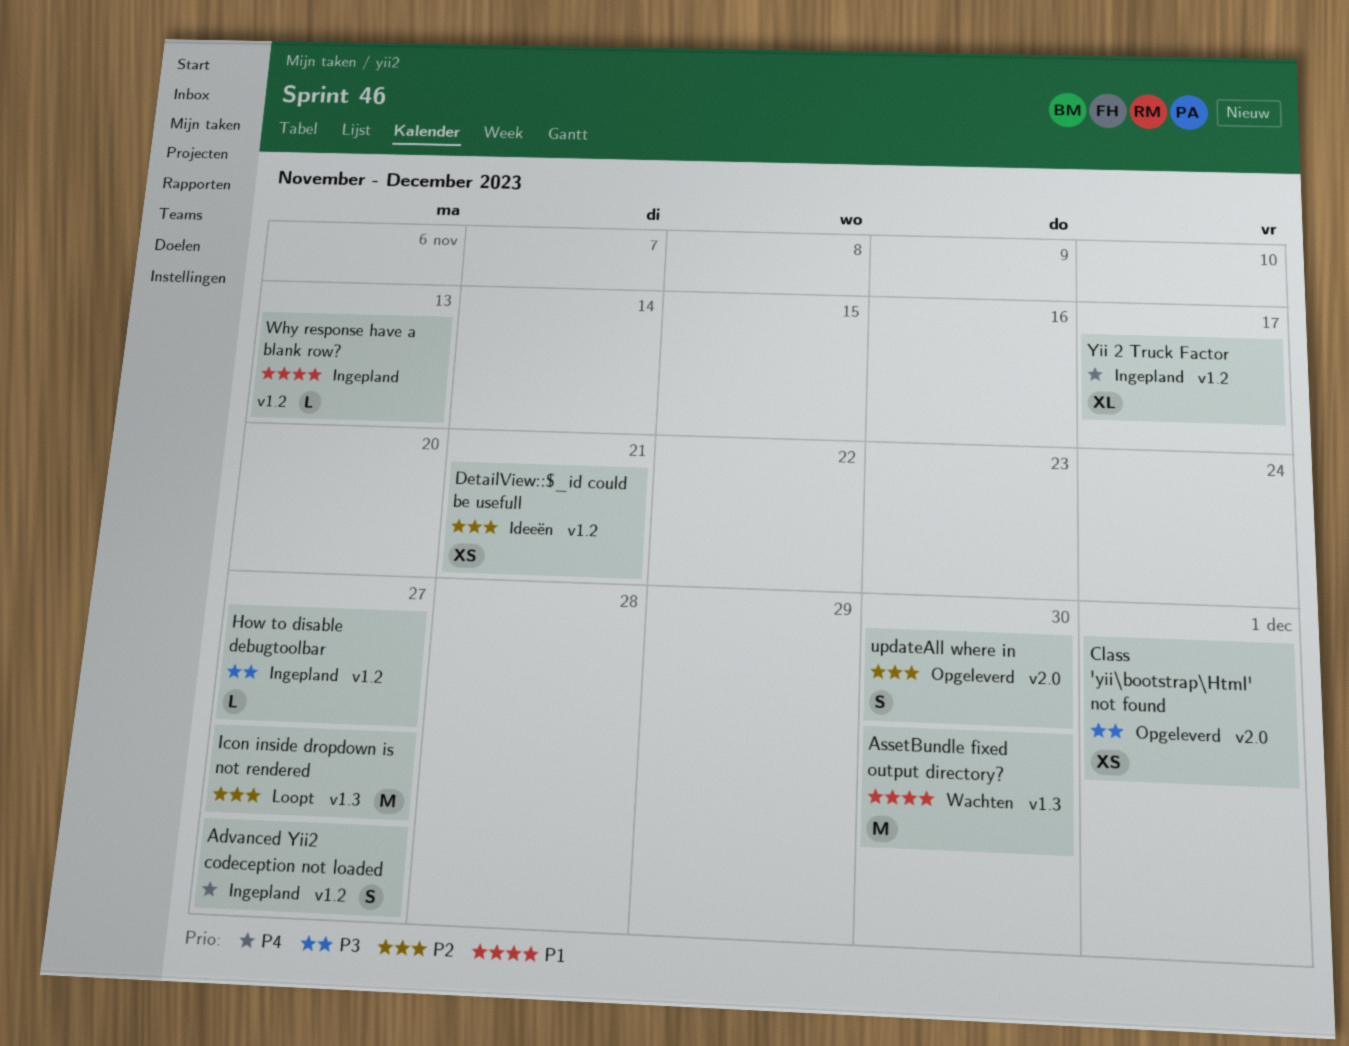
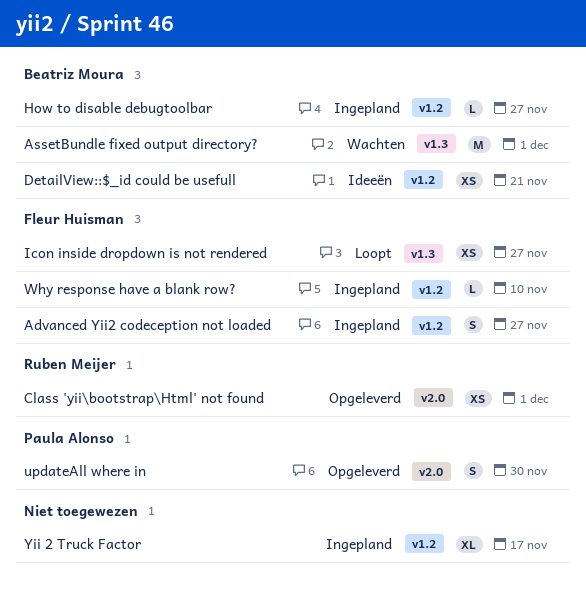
AssetBundle fixed output directory?, due: Nov 30 -> Dec 1
Icon inside dropdown is not rendered, estimate: M -> XS
Why response have a blank row?, due: Nov 13 -> Nov 10

